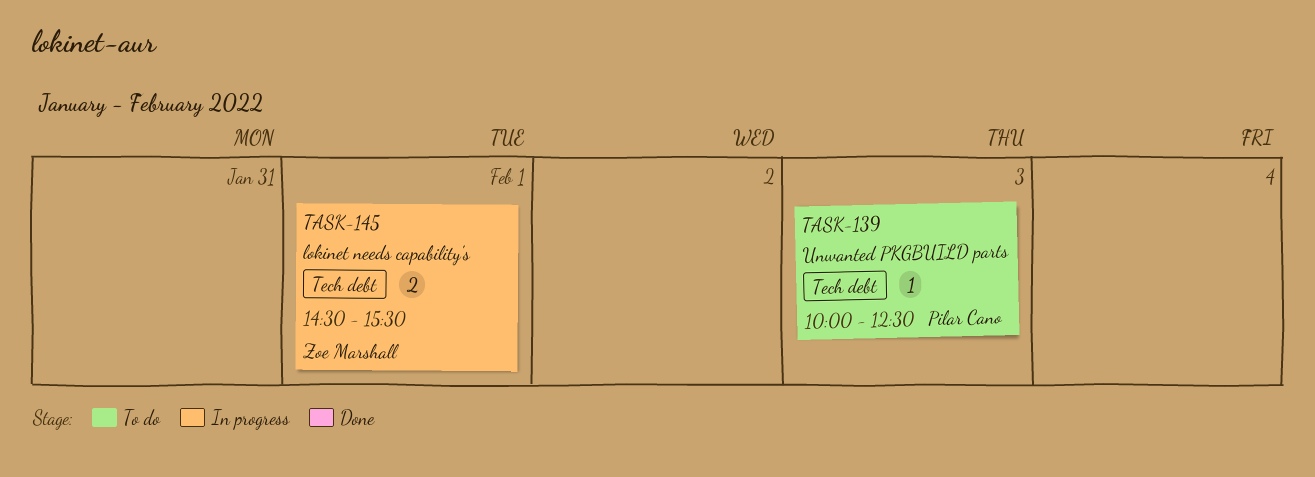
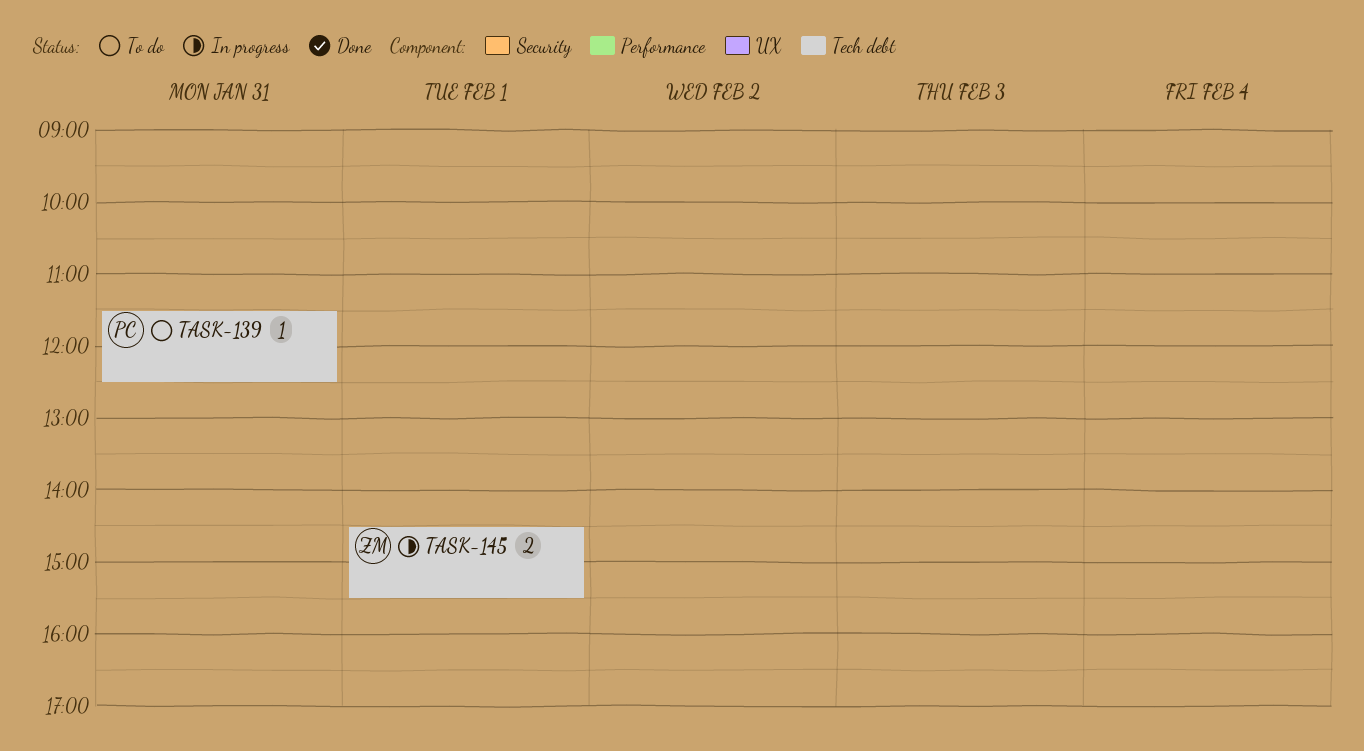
TASK-139, day: Feb 3 -> Jan 31
TASK-139, begins: 10:00 -> 11:30

